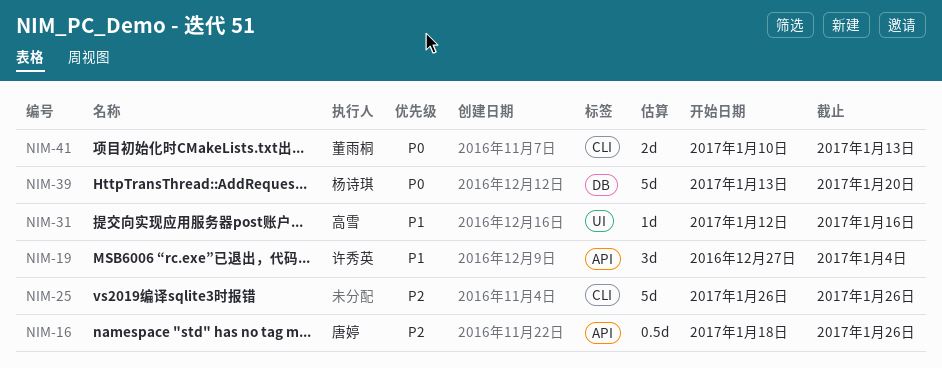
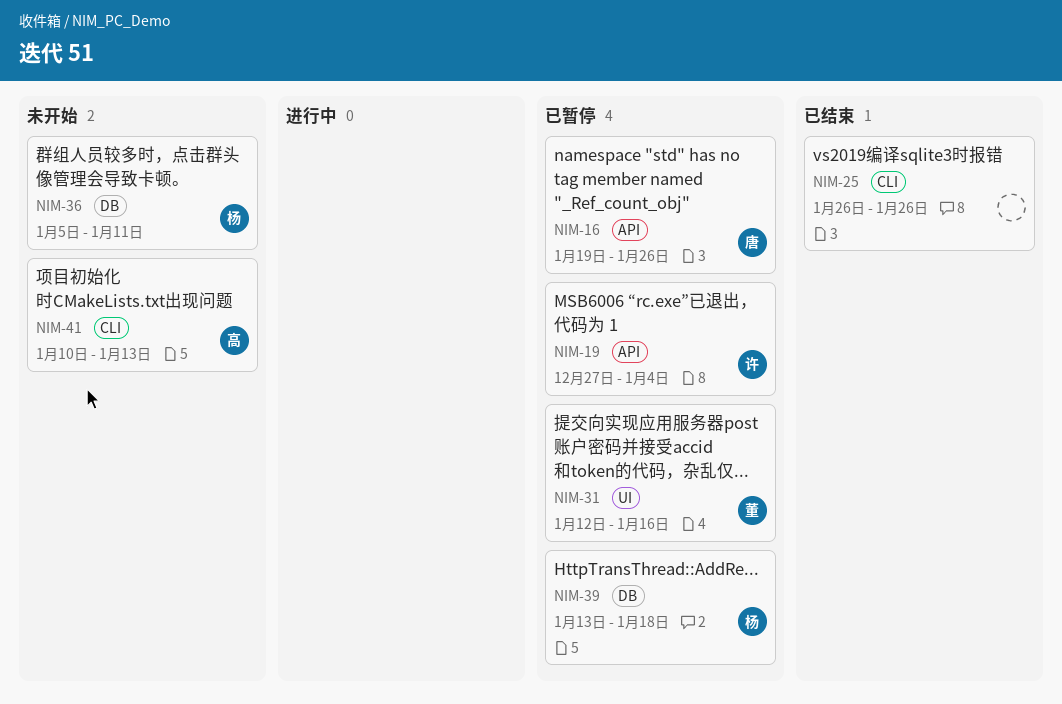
NIM-16, start: Jan 18 -> Jan 19
NIM-31, owner: 高雪 -> 董雨桐
NIM-36: none -> present
NIM-39, due: Jan 20 -> Jan 18
NIM-41, owner: 董雨桐 -> 高雪

